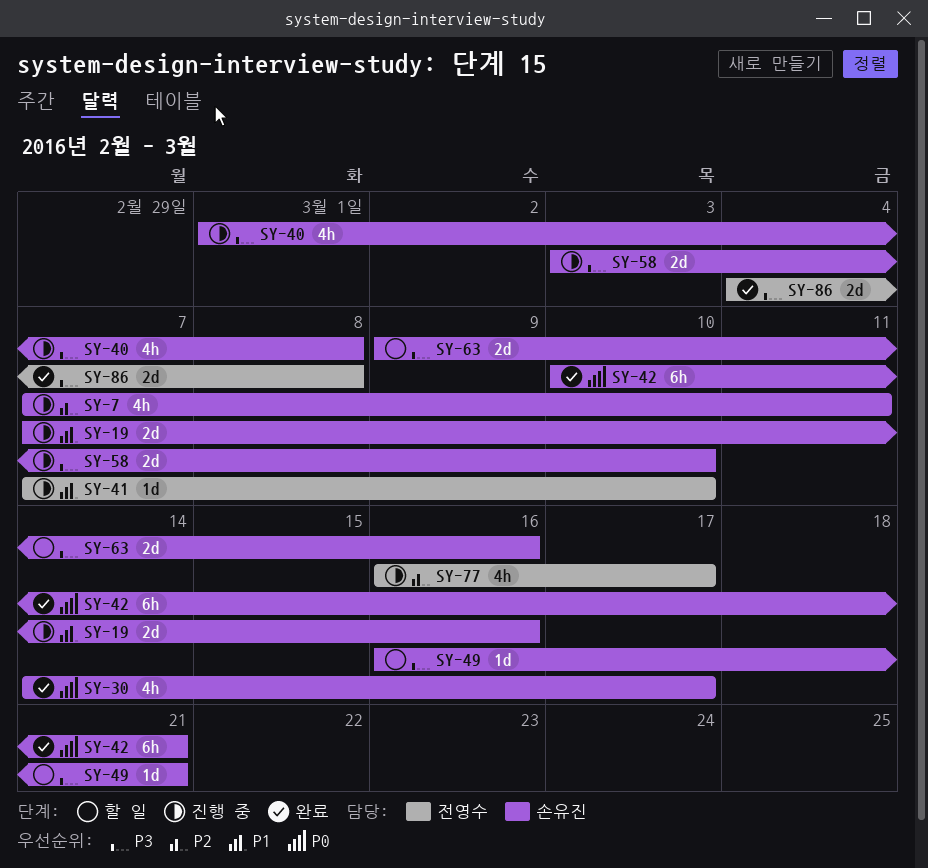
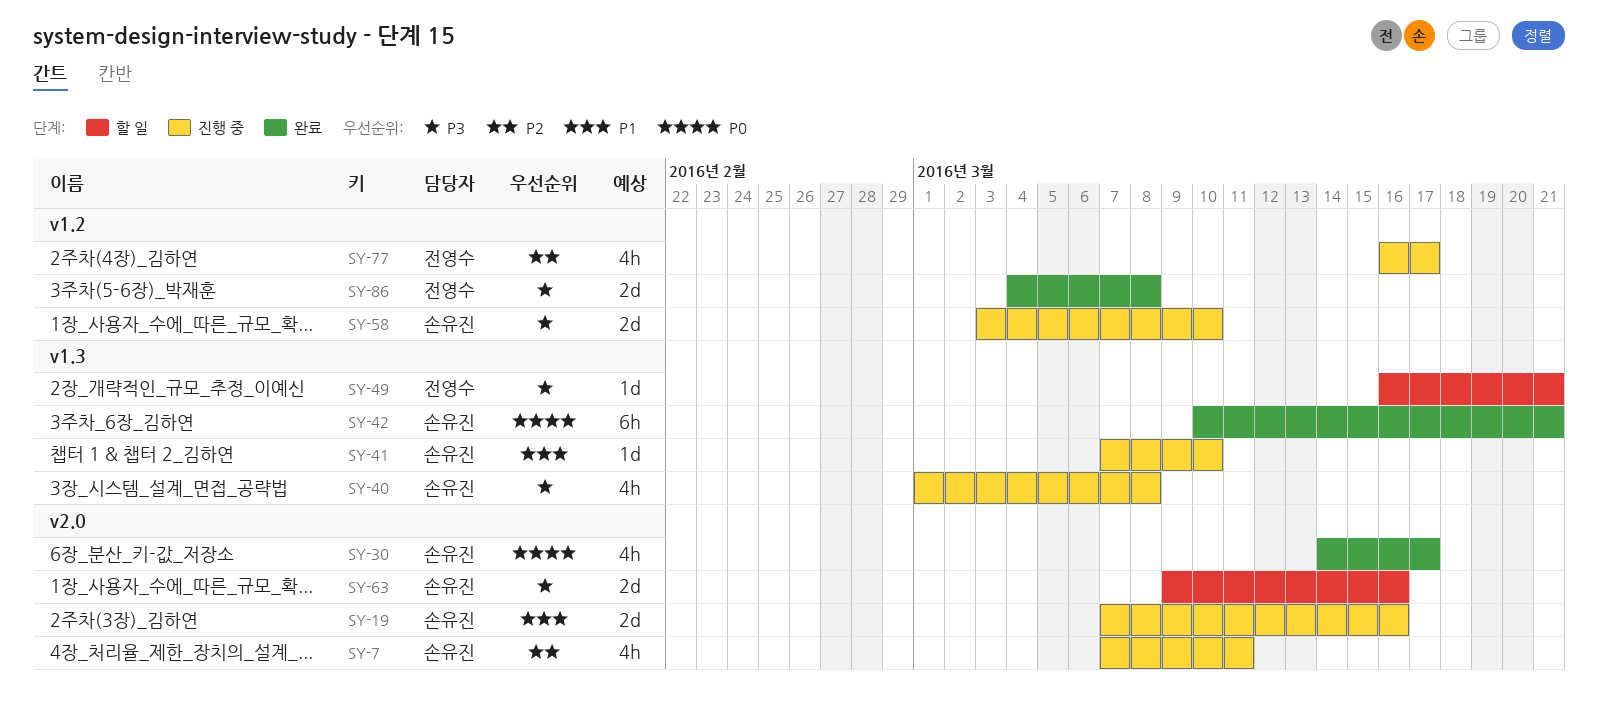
SY-41, owner: 전영수 -> 손유진
SY-49, owner: 손유진 -> 전영수

